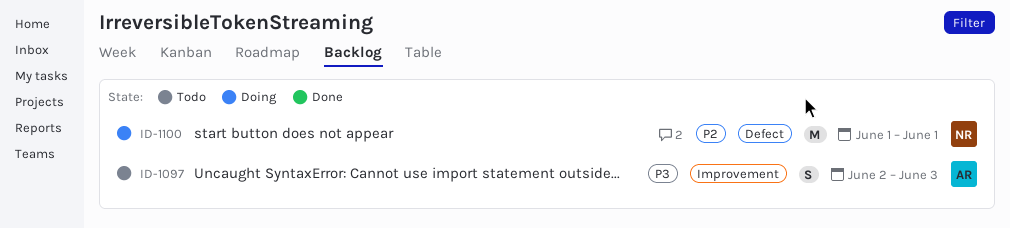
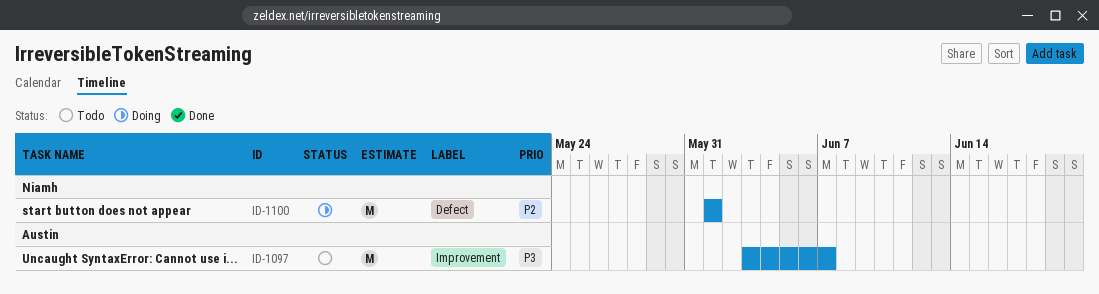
ID-1097, estimate: S -> M
ID-1097, start: Jun 2 -> Jun 3
ID-1097, due: Jun 3 -> Jun 7

